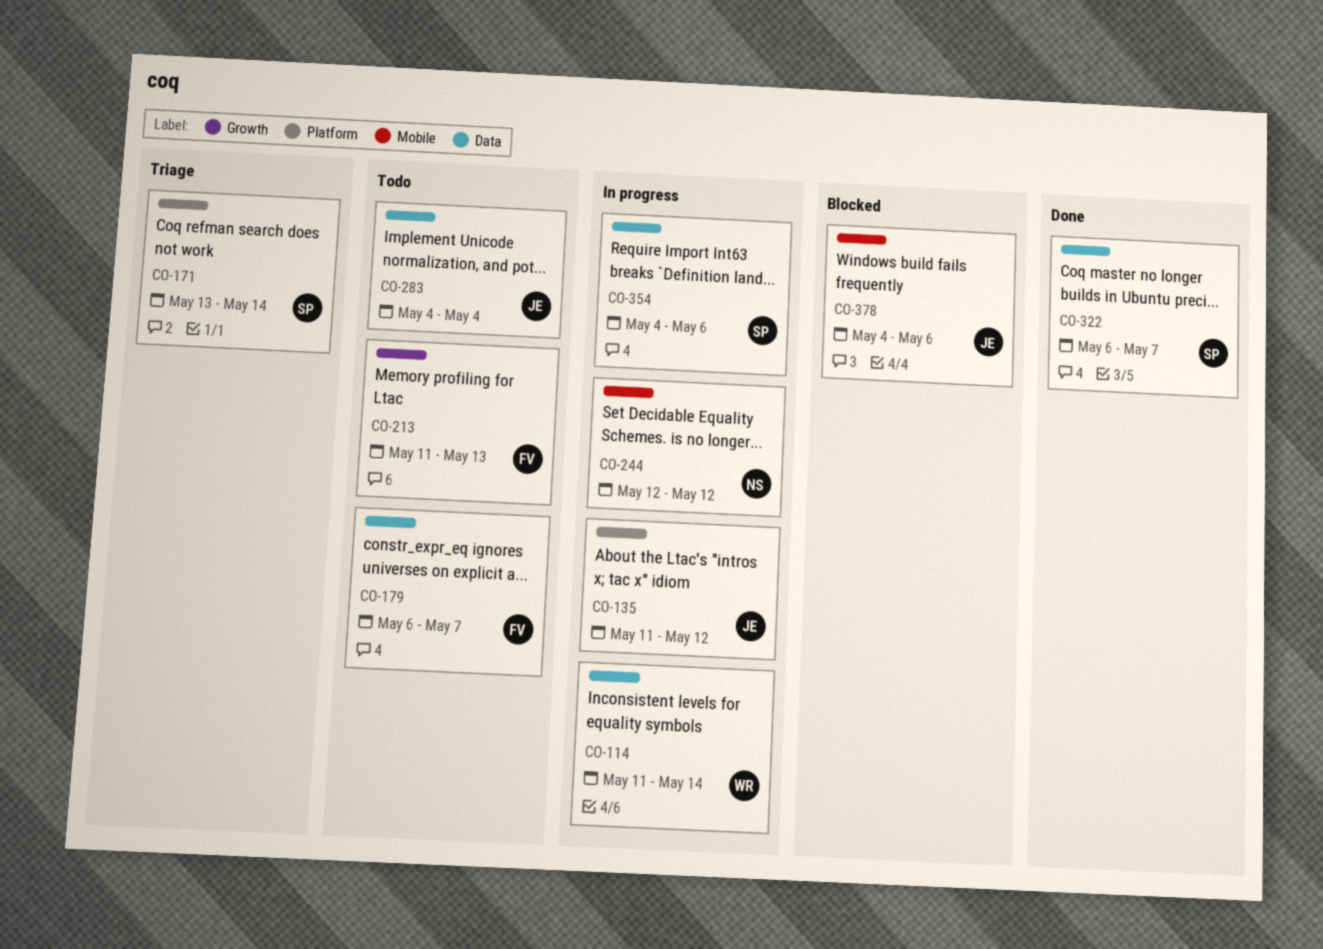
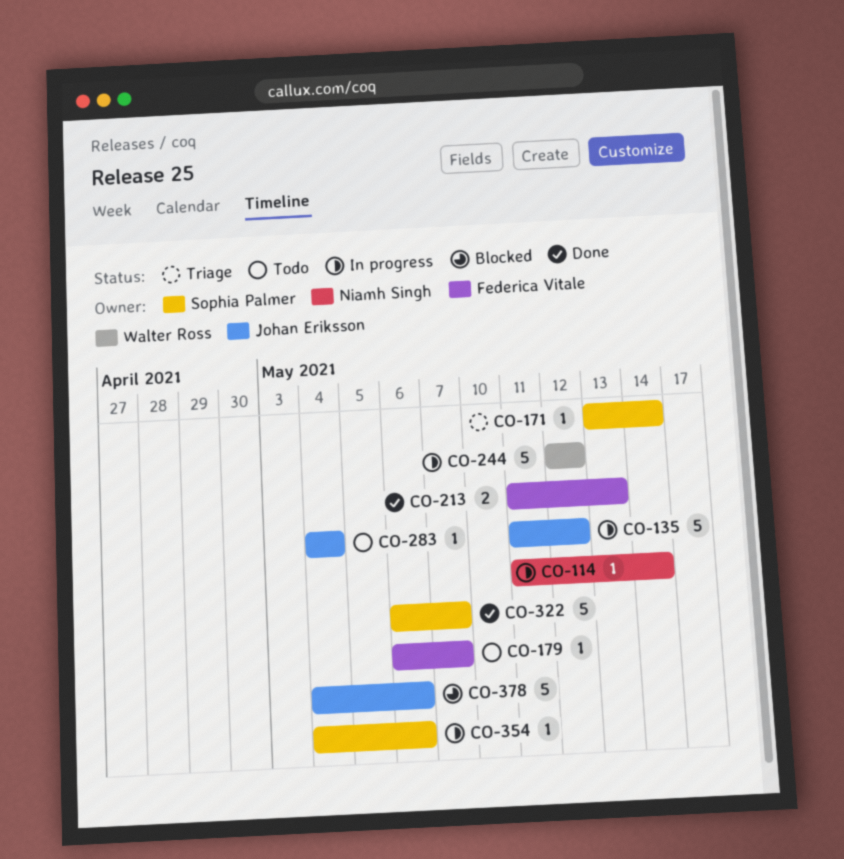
CO-114, owner: Walter Ross -> Niamh Singh
CO-213, status: Todo -> Done
CO-244, owner: Niamh Singh -> Walter Ross

